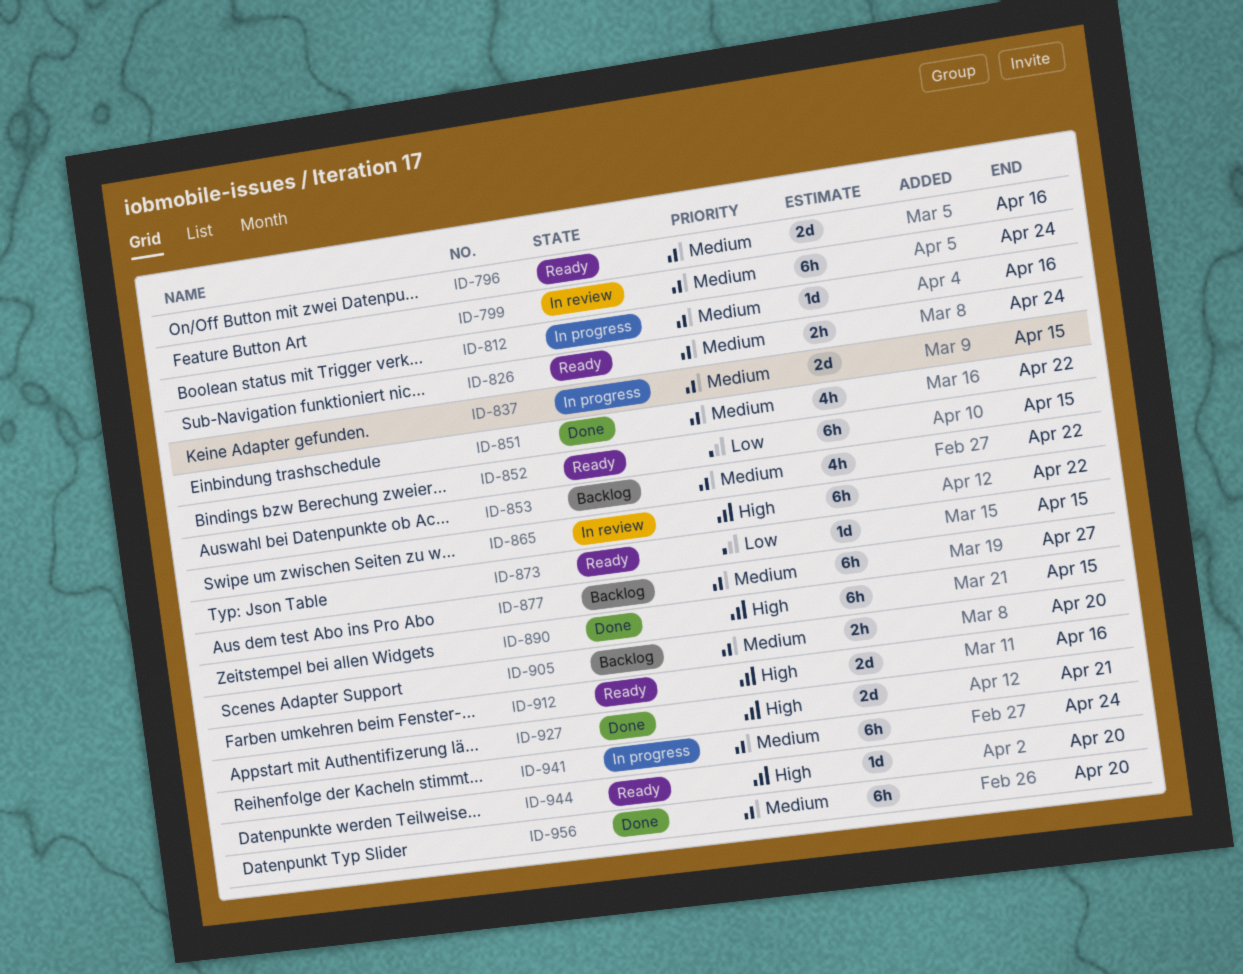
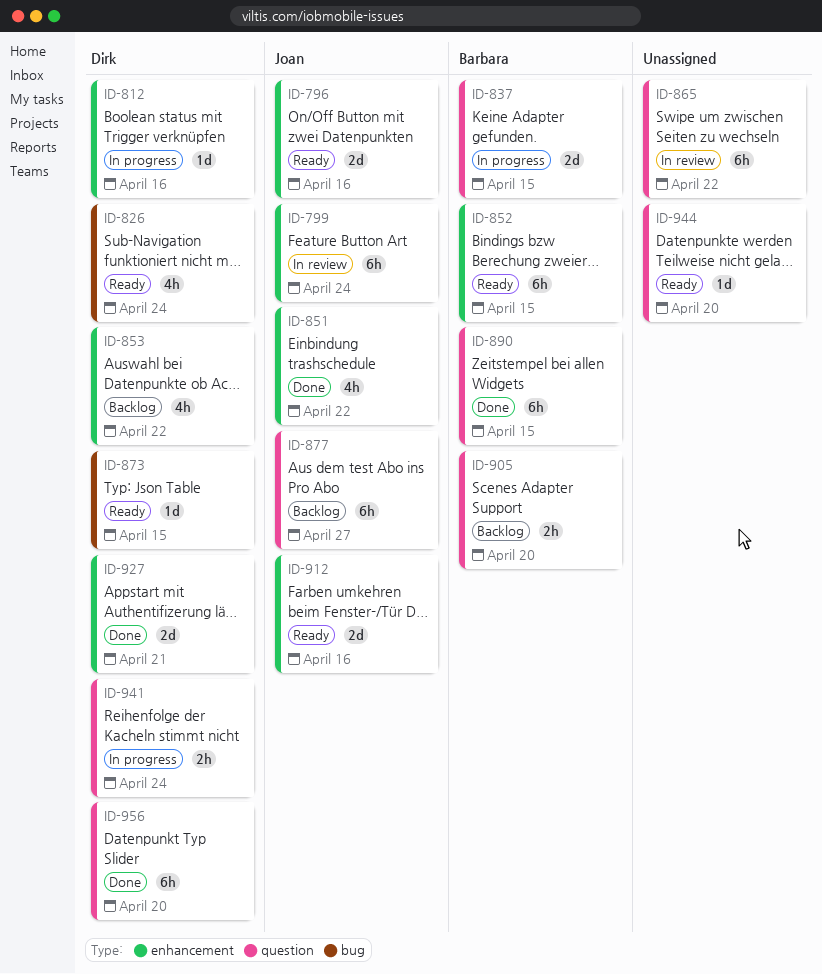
ID-826, estimate: 2h -> 4h
ID-941, estimate: 6h -> 2h

